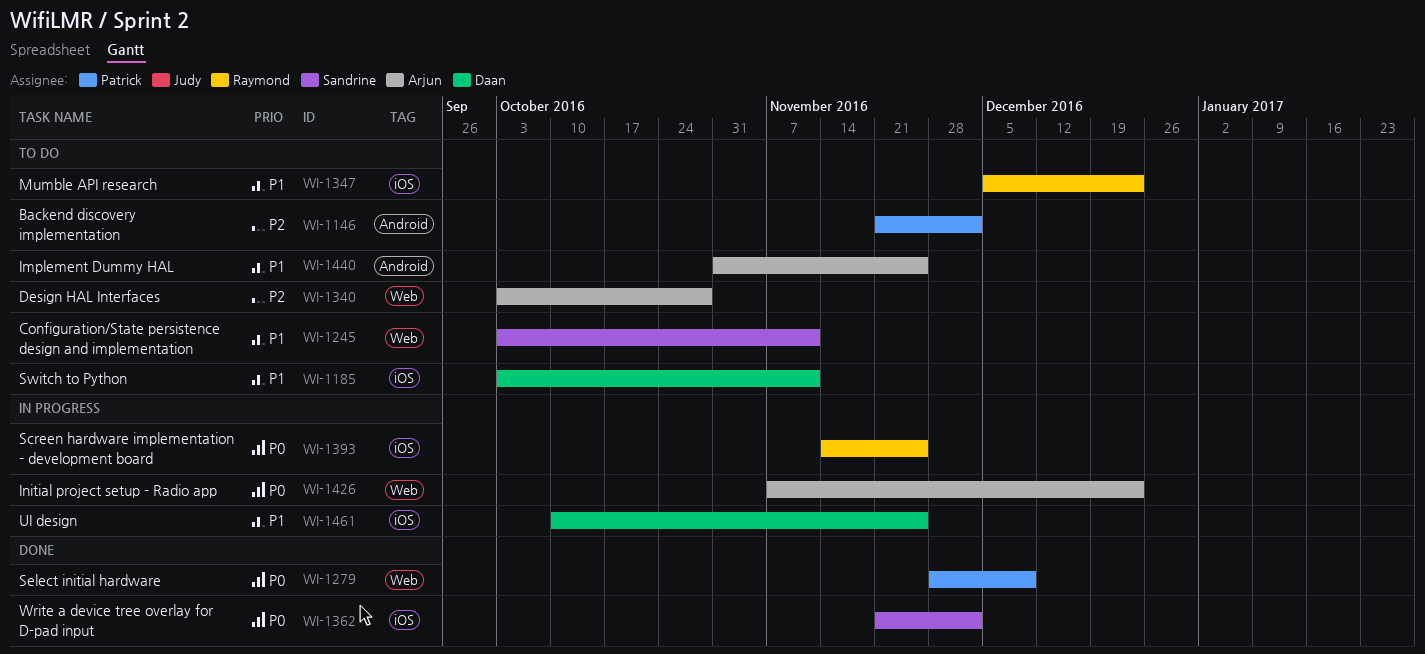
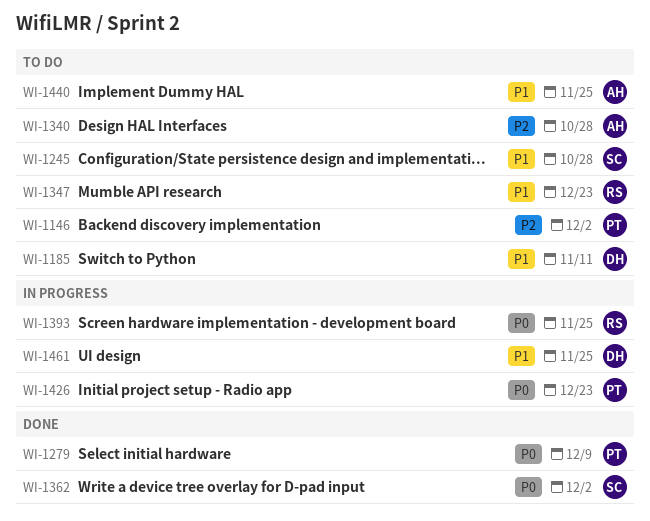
WI-1245, due: Nov 11 -> Oct 28
WI-1426, owner: Arjun -> Patrick

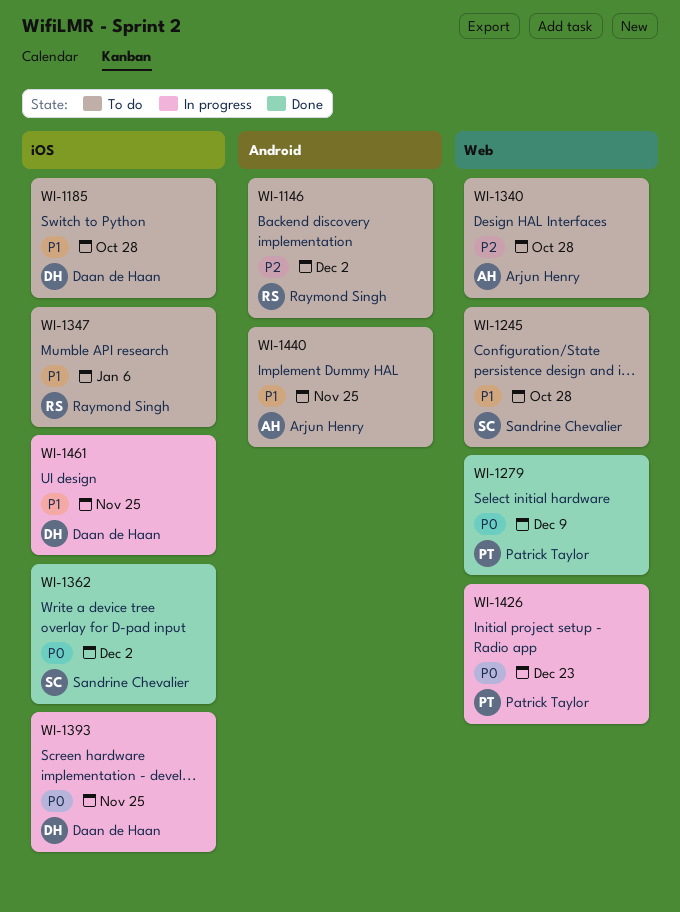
WI-1146, owner: Patrick Taylor -> Raymond Singh
WI-1185, due: Nov 11 -> Oct 28
WI-1347, due: Dec 23 -> Jan 6
WI-1393, owner: Raymond Singh -> Daan de Haan

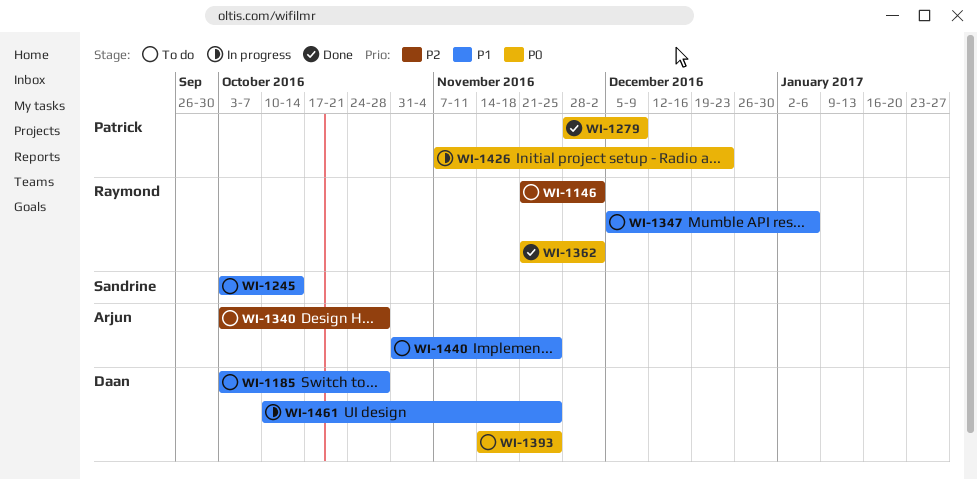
WI-1245, due: Oct 28 -> Oct 14
WI-1362, owner: Sandrine Chevalier -> Raymond Singh
WI-1393, status: In progress -> To do

